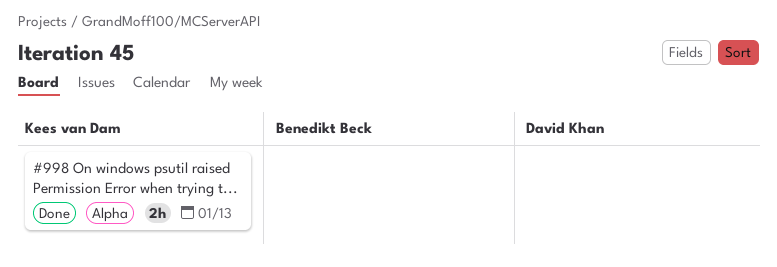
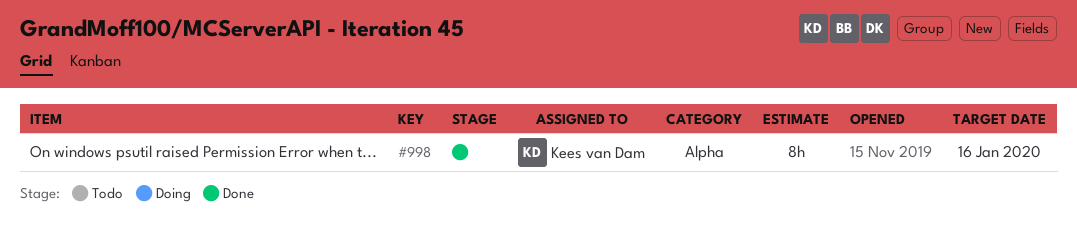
#998, estimate: 2h -> 8h
#998, due: Jan 13 -> Jan 16

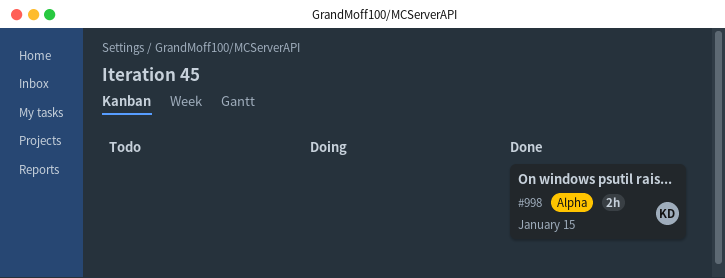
#998, estimate: 8h -> 2h
#998, due: Jan 16 -> Jan 15

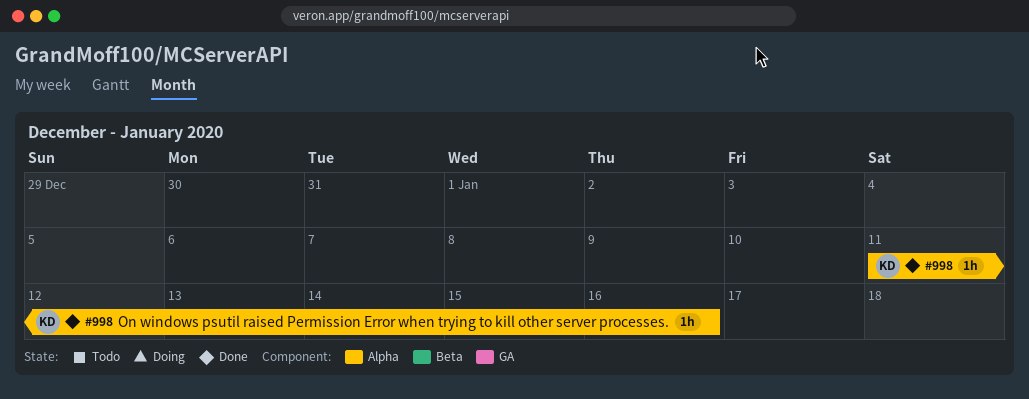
#998, estimate: 2h -> 1h
#998, due: Jan 15 -> Jan 16

